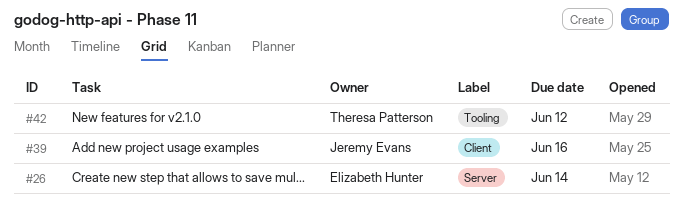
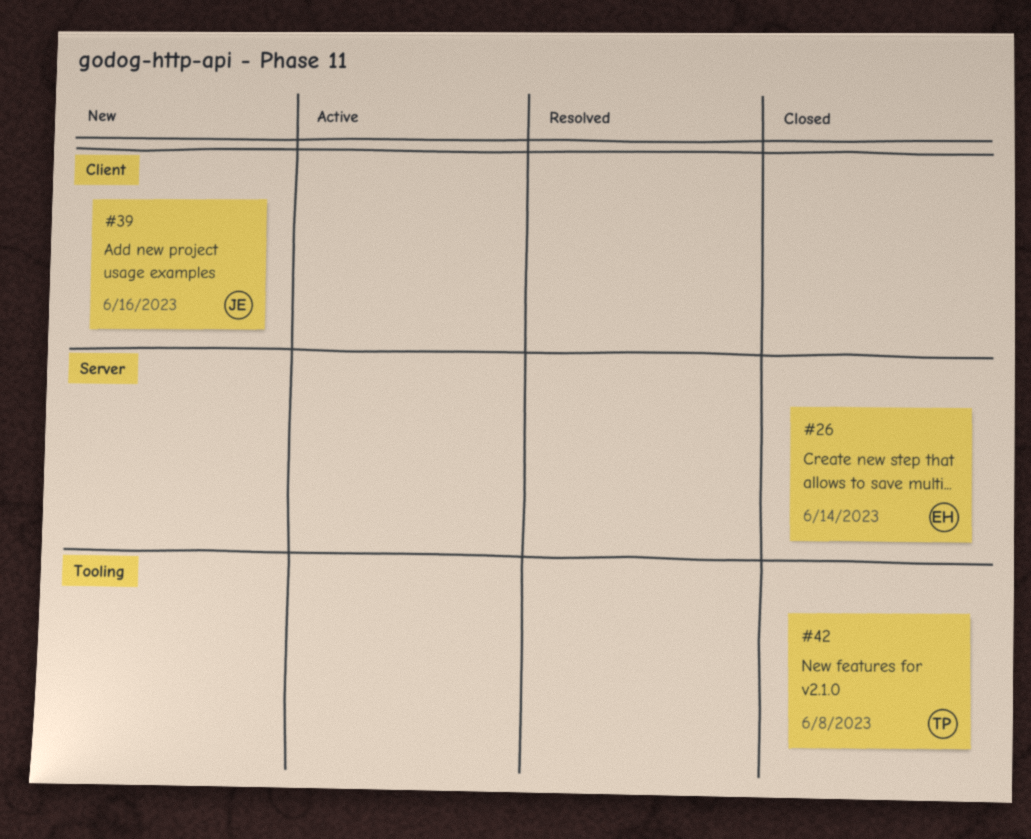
#42, due: Jun 12 -> Jun 8

